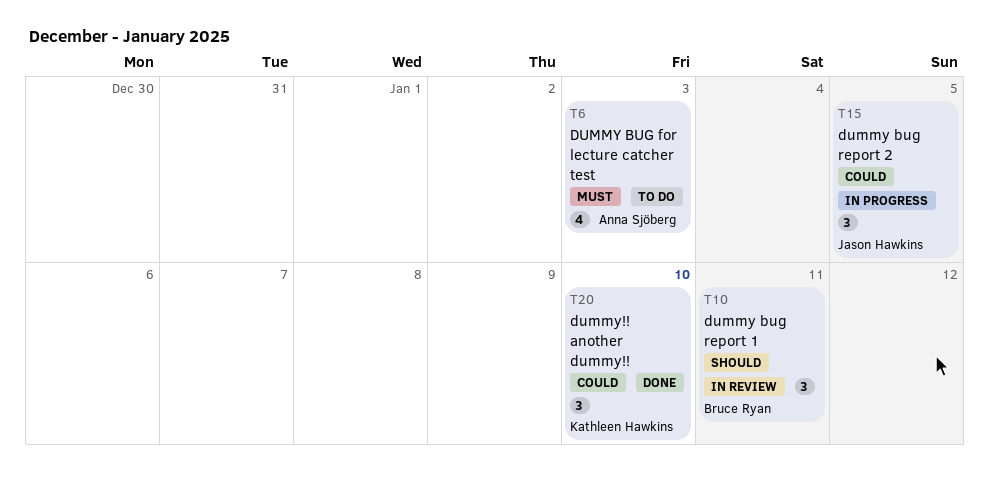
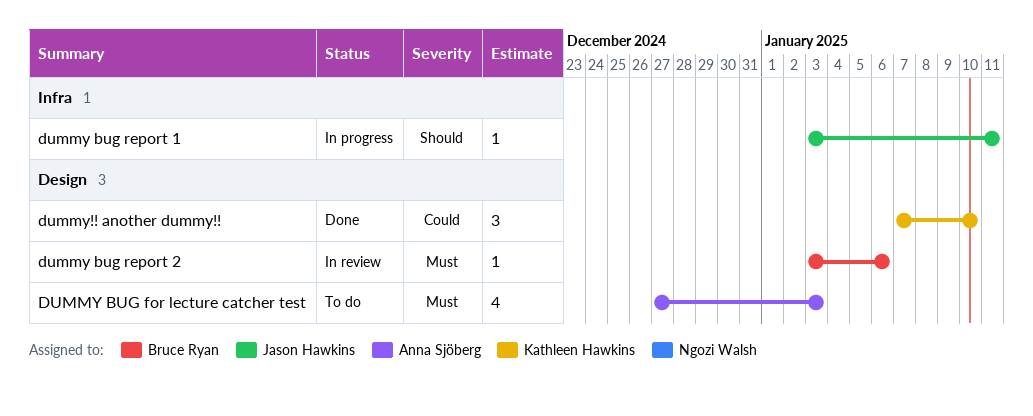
dummy bug report 1, status: In review -> In progress
dummy bug report 1, owner: Bruce Ryan -> Jason Hawkins
dummy bug report 1, estimate: 3 -> 1
dummy bug report 2, status: In progress -> In review
dummy bug report 2, owner: Jason Hawkins -> Bruce Ryan
dummy bug report 2, priority: Could -> Must
dummy bug report 2, estimate: 3 -> 1
dummy bug report 2, due: Jan 5 -> Jan 6

